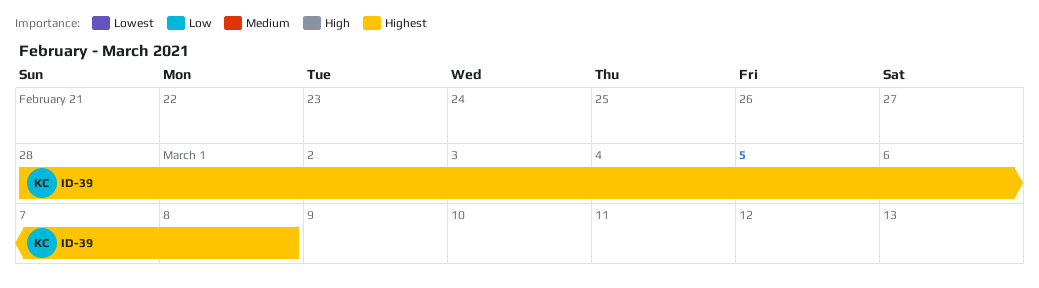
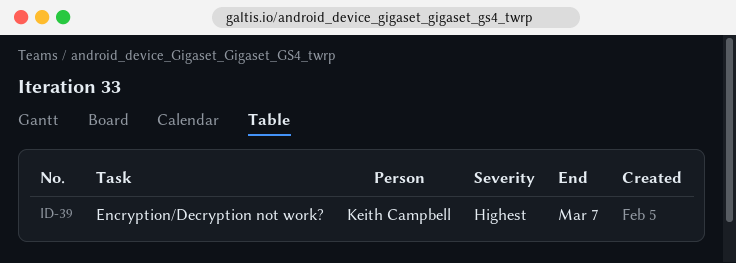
ID-39, due: Mar 8 -> Mar 7

